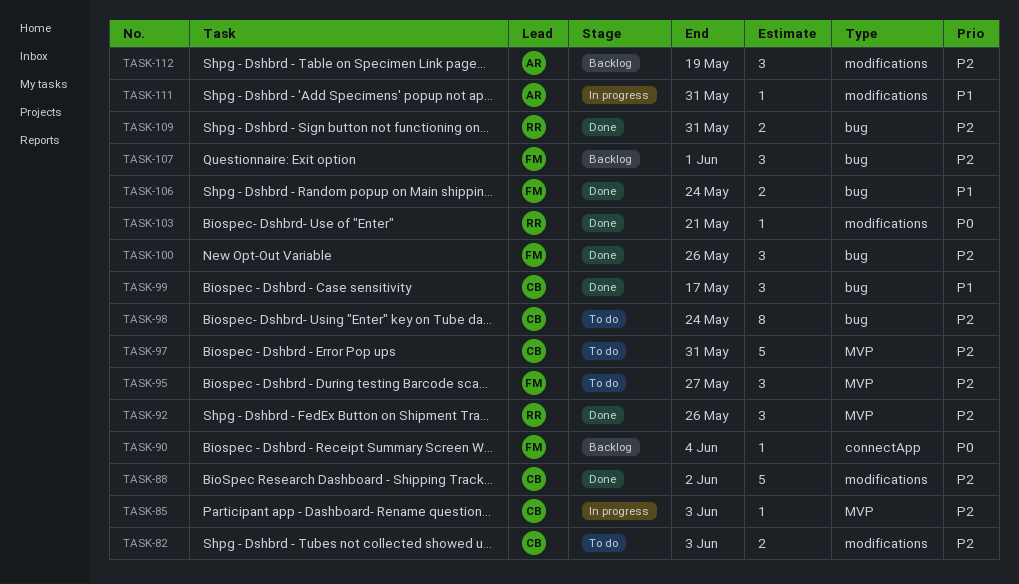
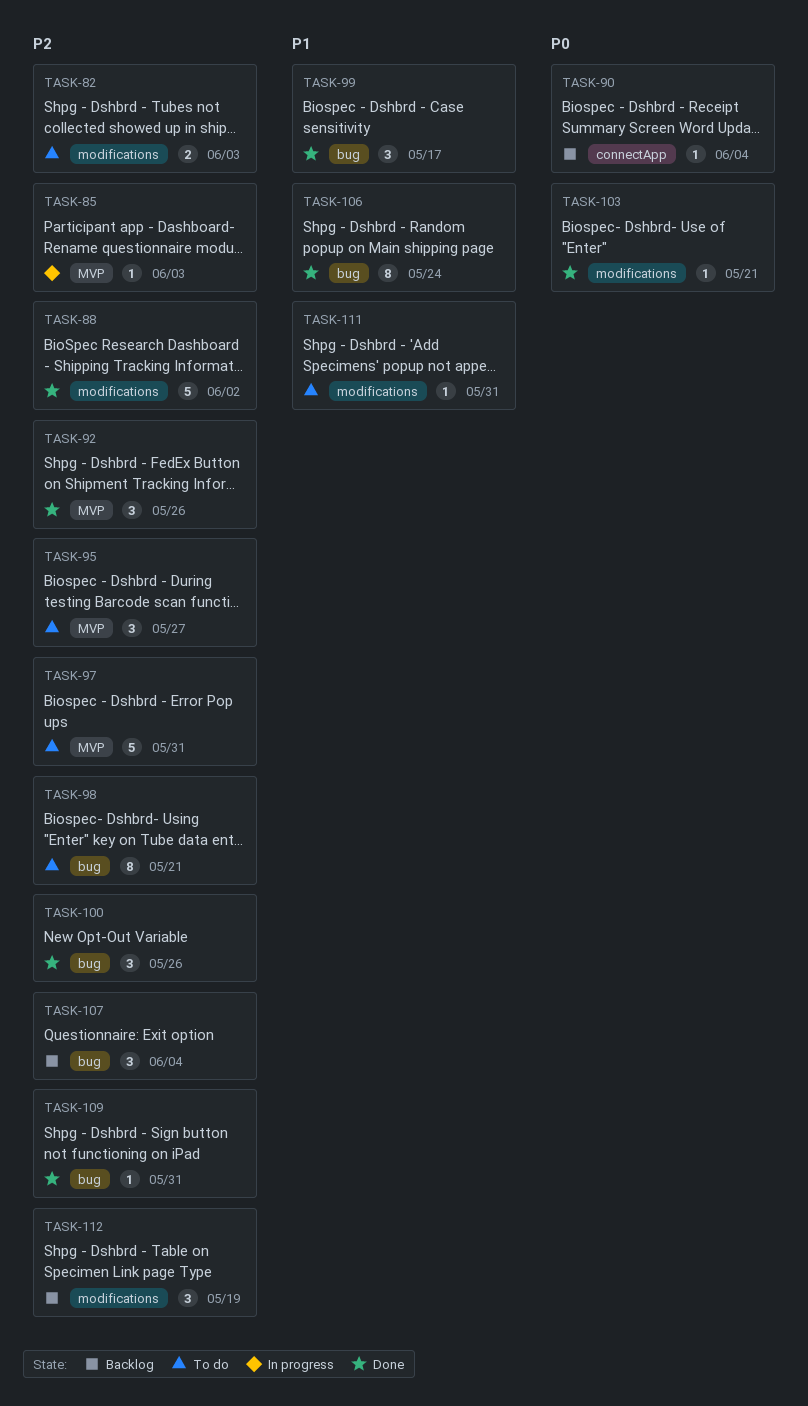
TASK-98, due: May 24 -> May 21
TASK-106, estimate: 2 -> 8
TASK-107, due: Jun 1 -> Jun 4
TASK-109, estimate: 2 -> 1
TASK-111, status: In progress -> To do

